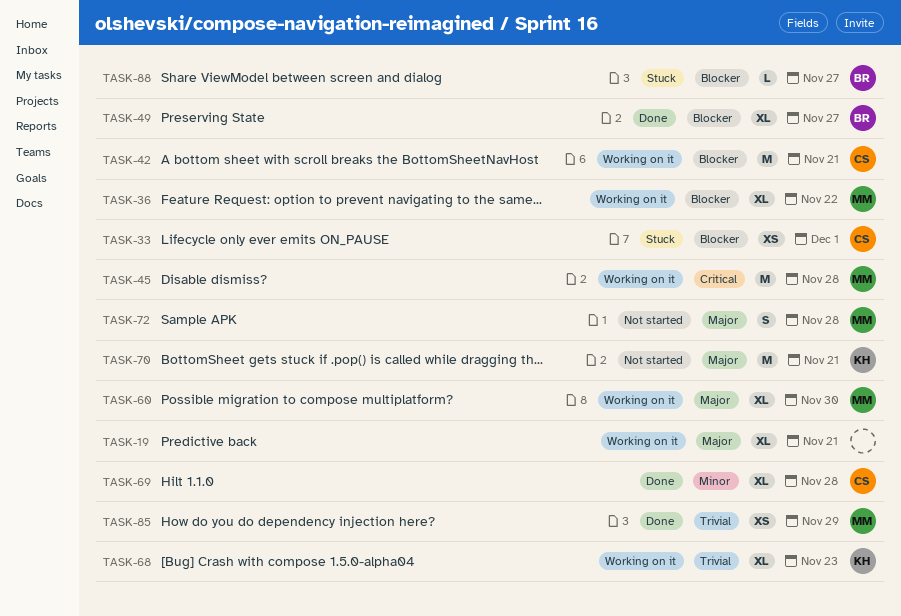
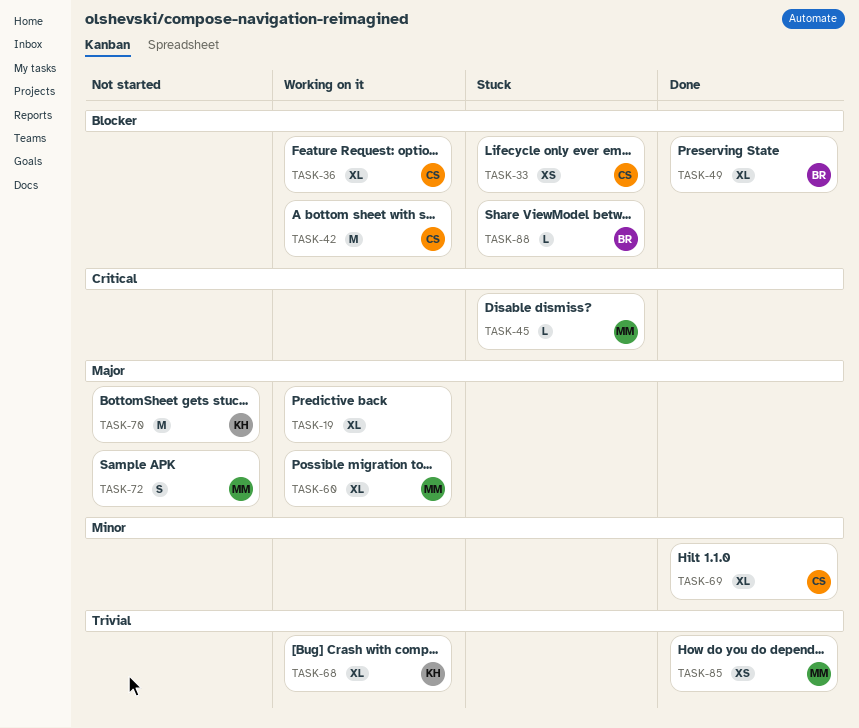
TASK-36, owner: MM -> CS
TASK-45, status: Working on it -> Stuck
TASK-45, estimate: M -> L

